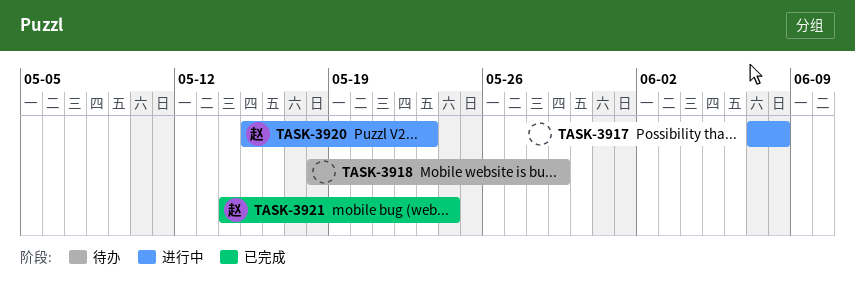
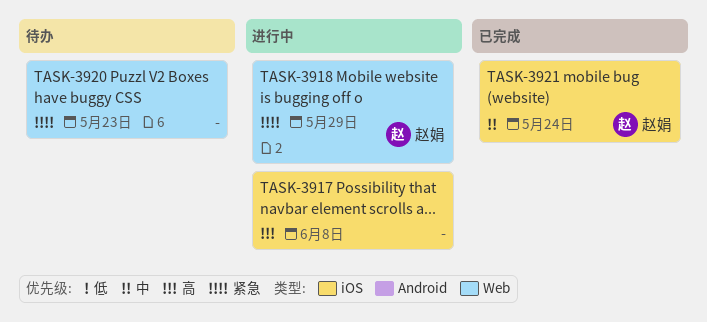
TASK-3918, status: 待办 -> 进行中
TASK-3918, owner: none -> 赵娟
TASK-3920, status: 进行中 -> 待办
TASK-3920, owner: 赵娟 -> none

